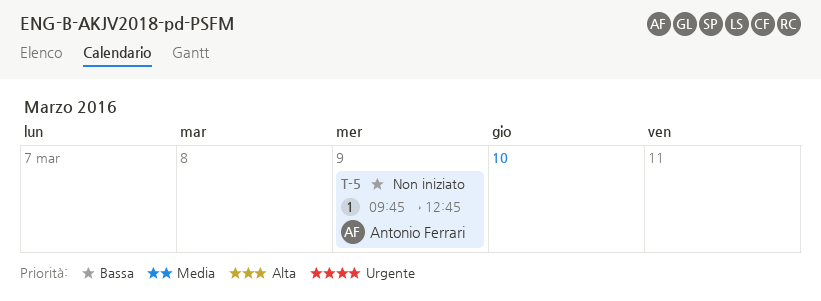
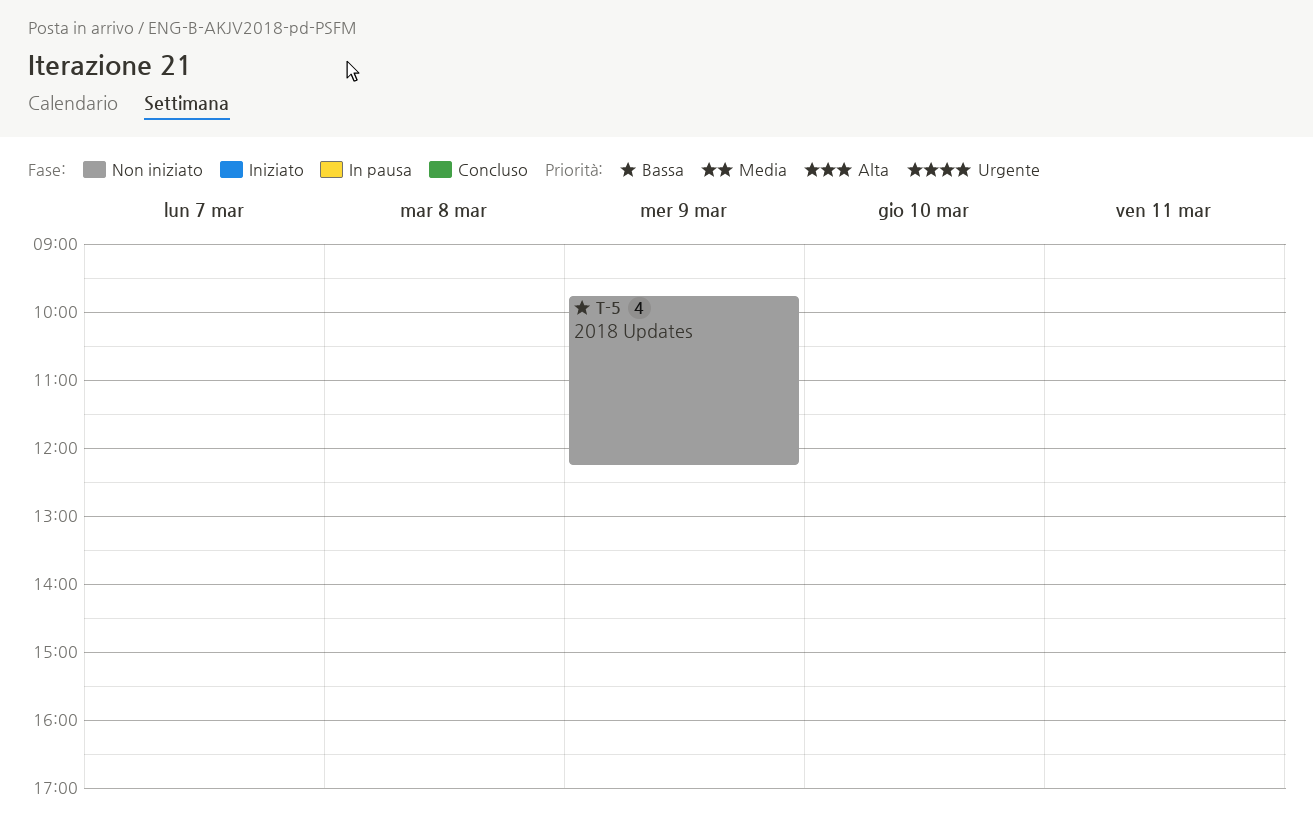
T-5, estimate: 1 -> 4
T-5, ends: 12:45 -> 12:15

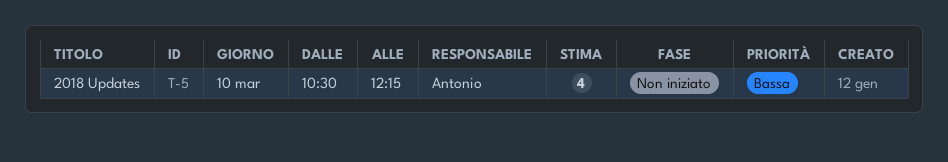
T-5, day: Mar 9 -> Mar 10
T-5, begins: 09:45 -> 10:30

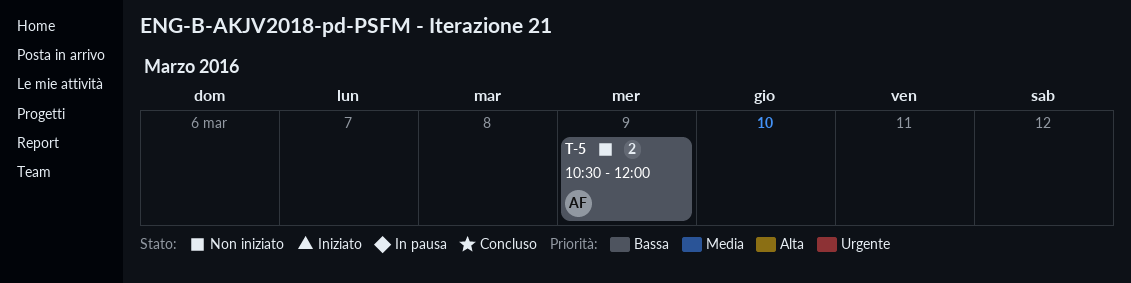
T-5, estimate: 4 -> 2
T-5, day: Mar 10 -> Mar 9
T-5, ends: 12:15 -> 12:00

